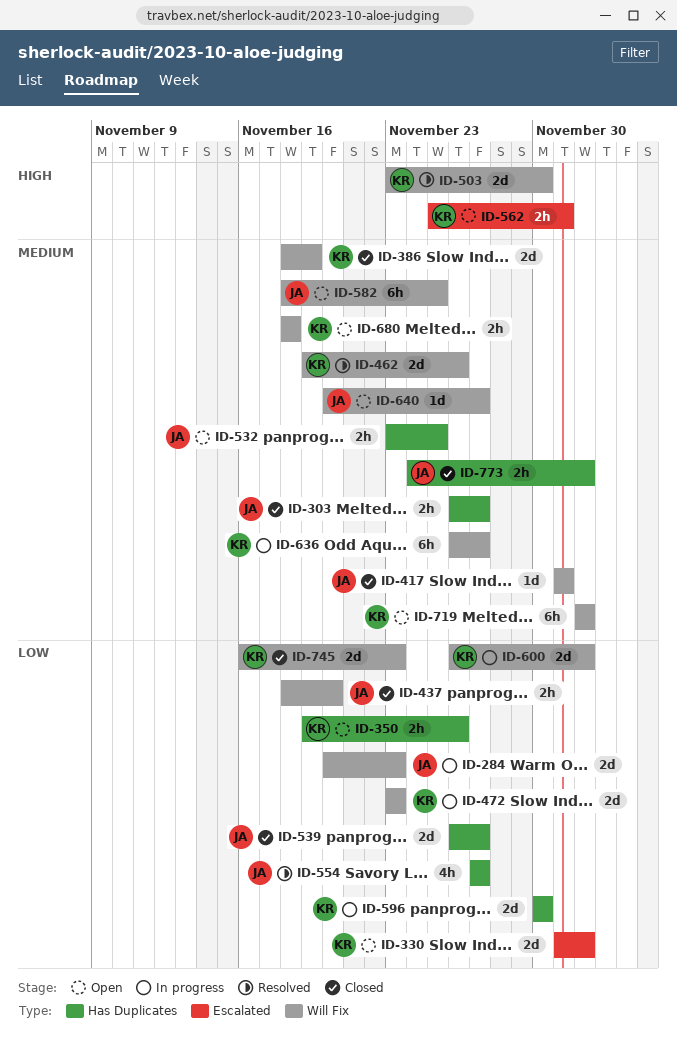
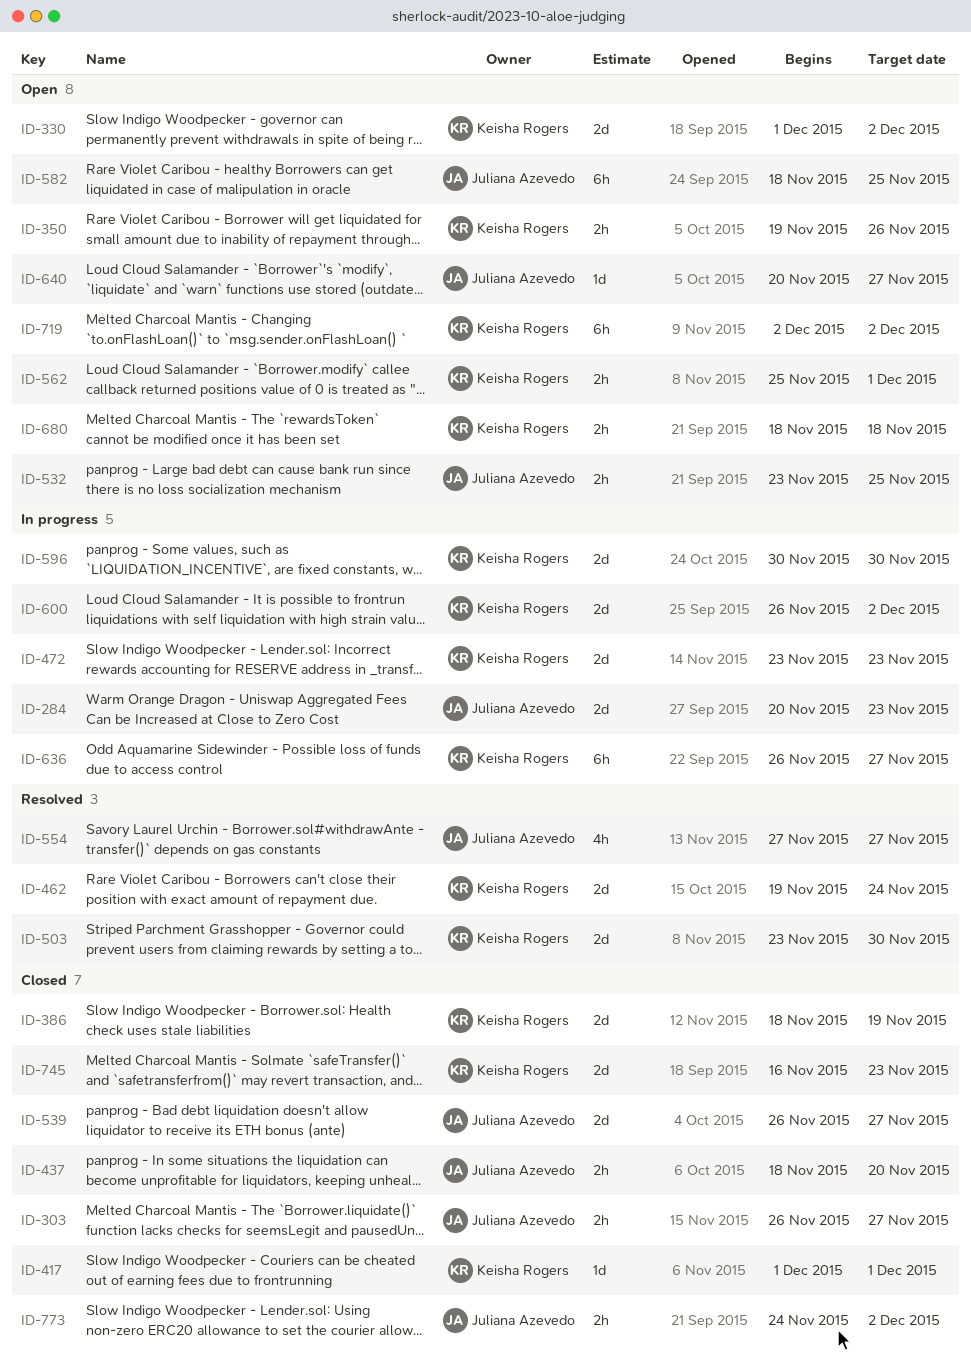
ID-417, owner: Juliana Azevedo -> Keisha Rogers
ID-462, due: Nov 26 -> Nov 24

